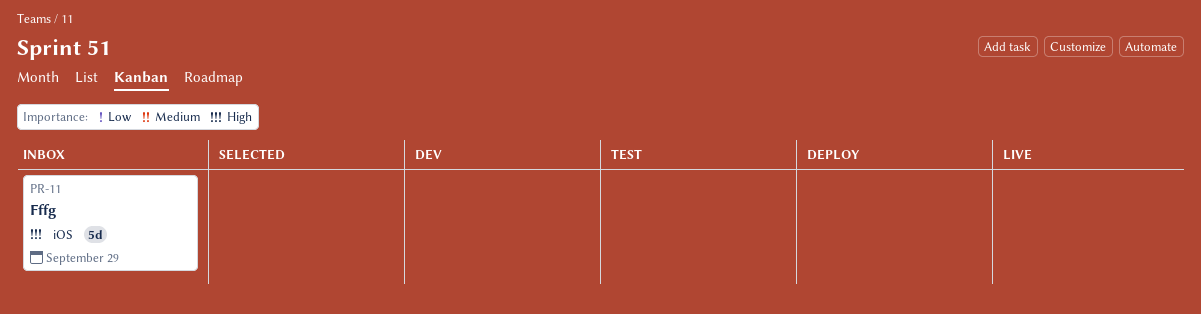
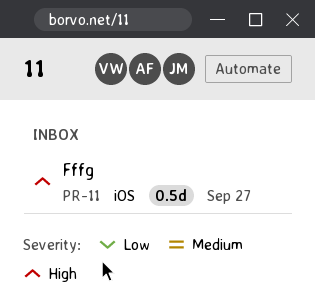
PR-11, estimate: 5d -> 0.5d
PR-11, due: Sep 29 -> Sep 27

